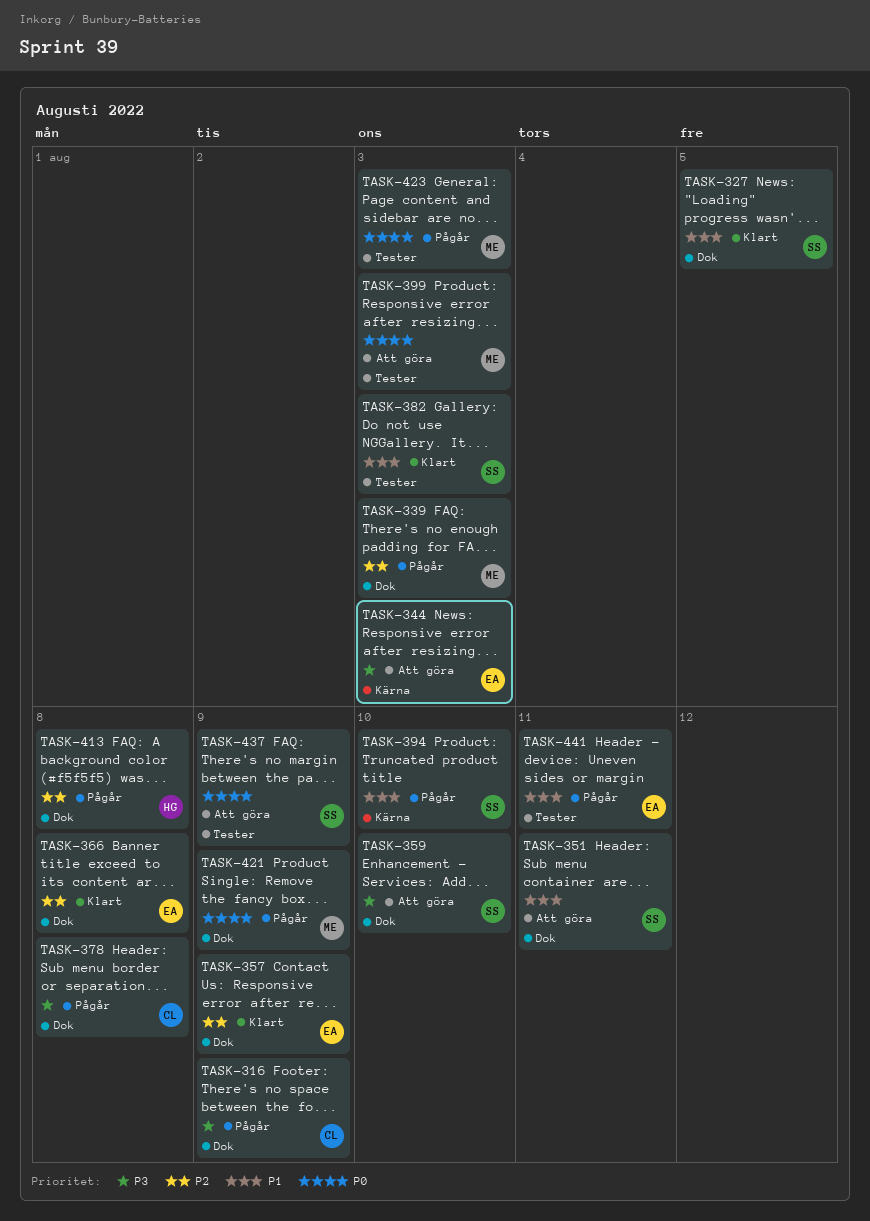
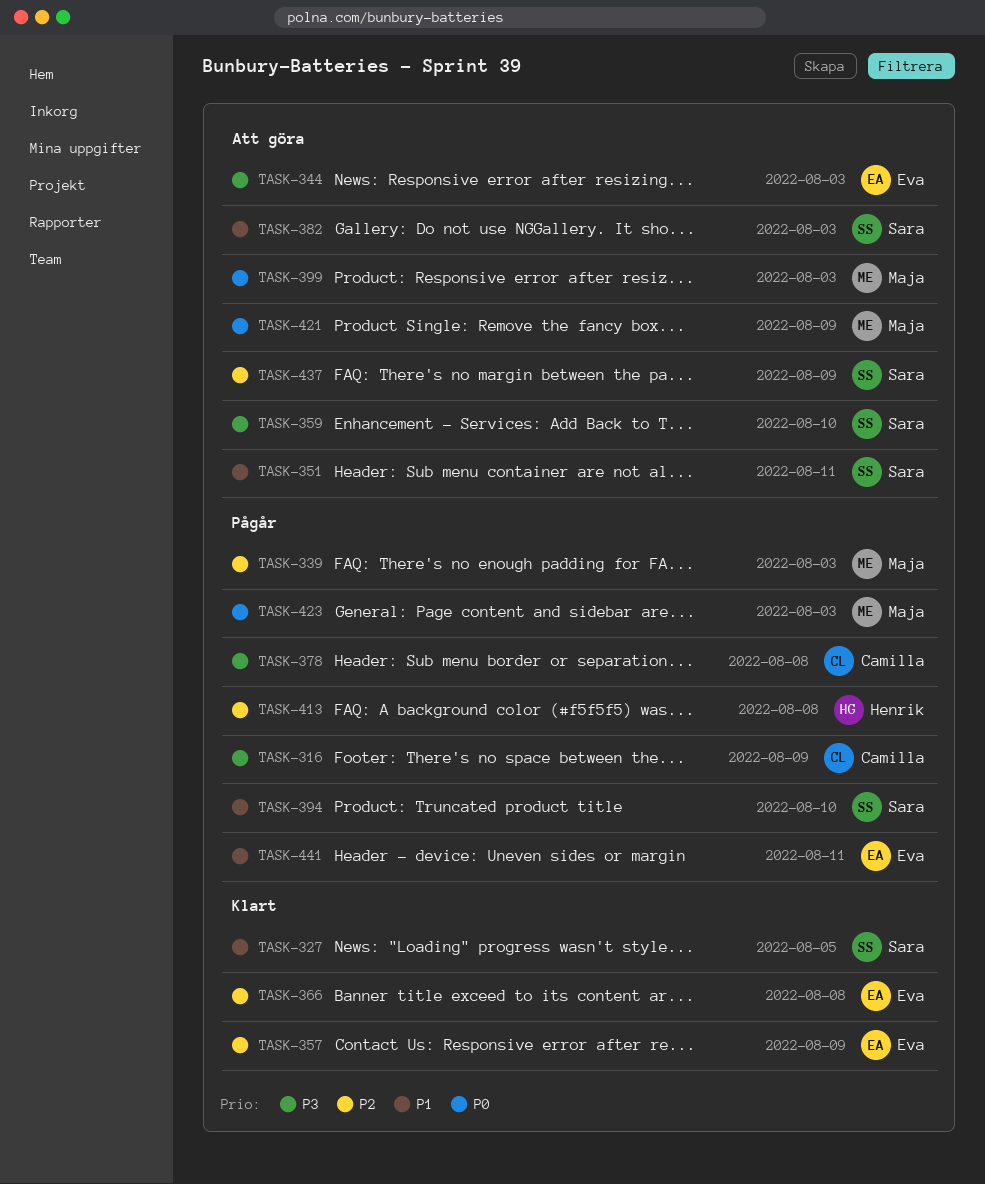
TASK-382, status: Klart -> Att göra
TASK-421, status: Pågår -> Att göra
TASK-437, priority: P0 -> P2

